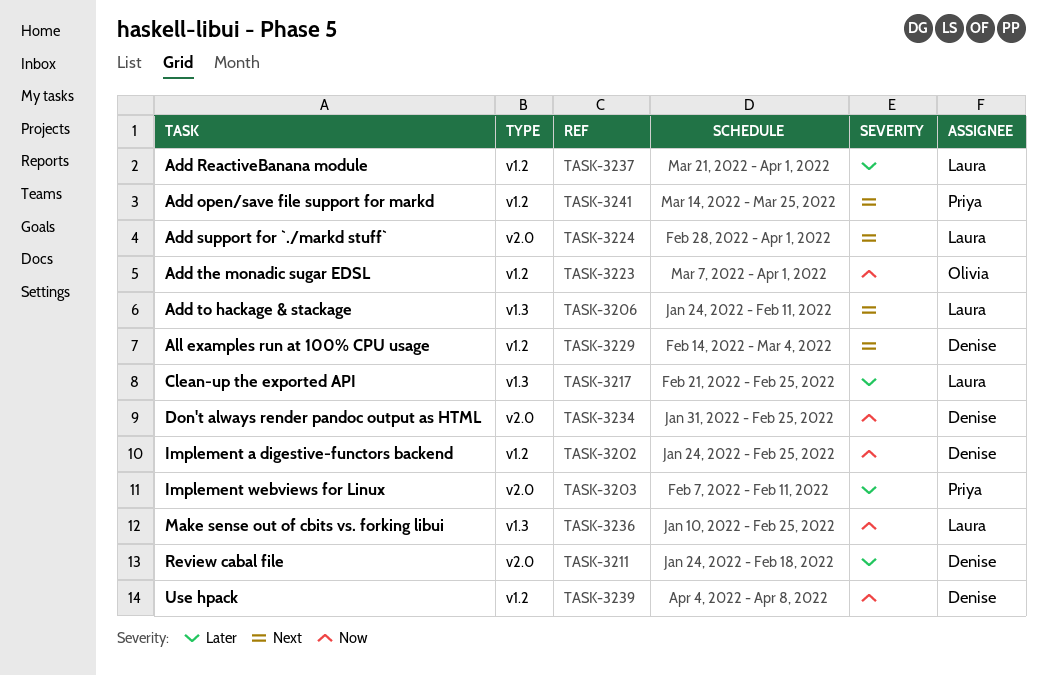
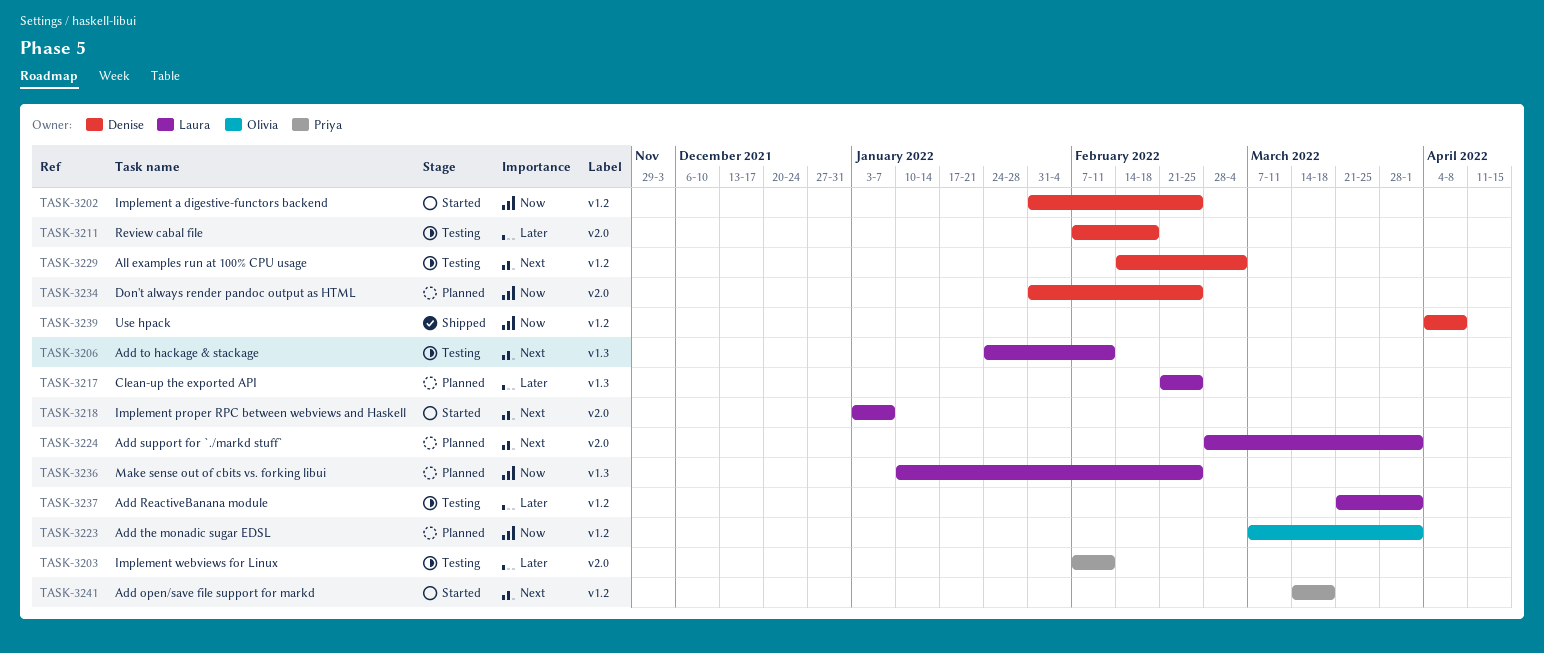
TASK-3202, start: Jan 24 -> Jan 31
TASK-3211, start: Jan 24 -> Feb 7
TASK-3218: none -> present
TASK-3241, due: Mar 25 -> Mar 18

